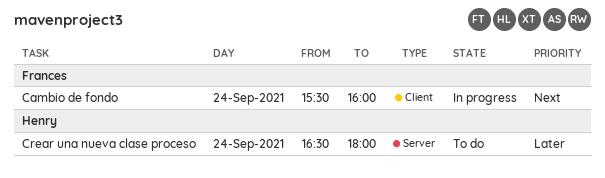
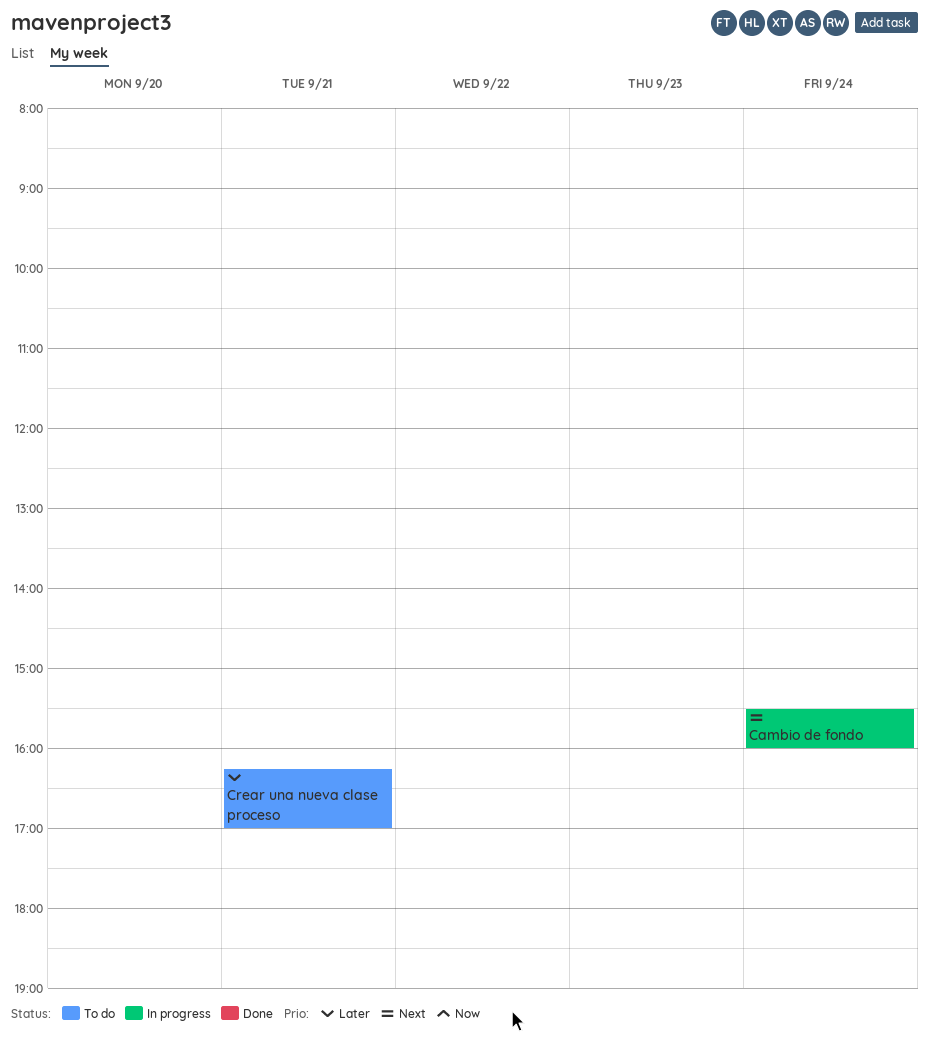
Crear una nueva clase proceso, day: Sep 24 -> Sep 21
Crear una nueva clase proceso, begins: 16:30 -> 16:15
Crear una nueva clase proceso, ends: 18:00 -> 17:00

